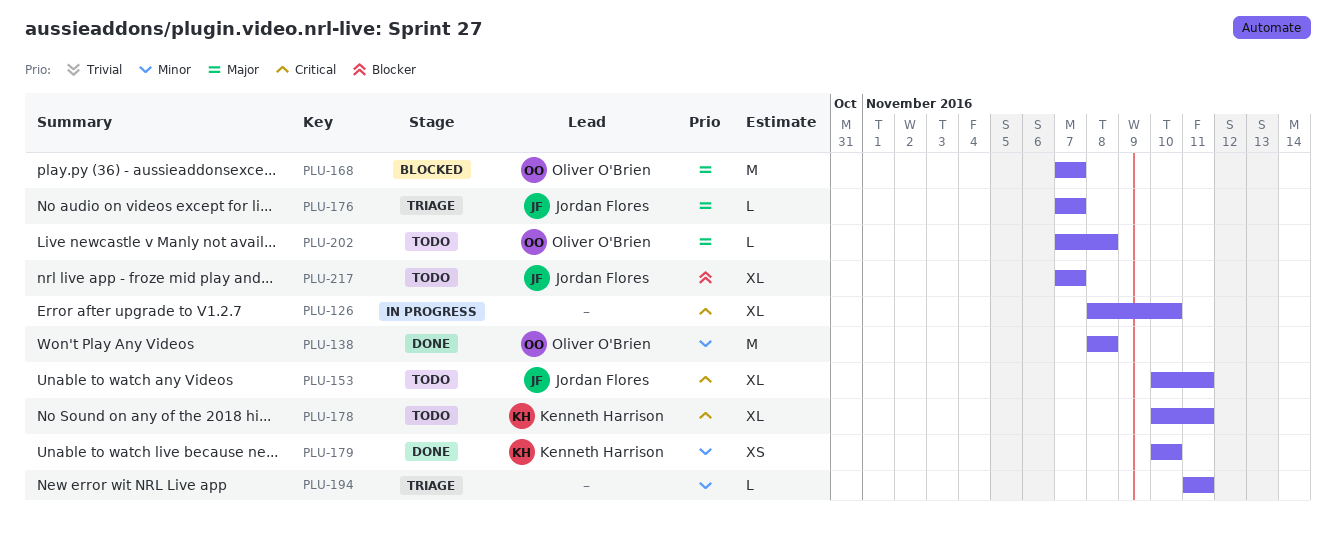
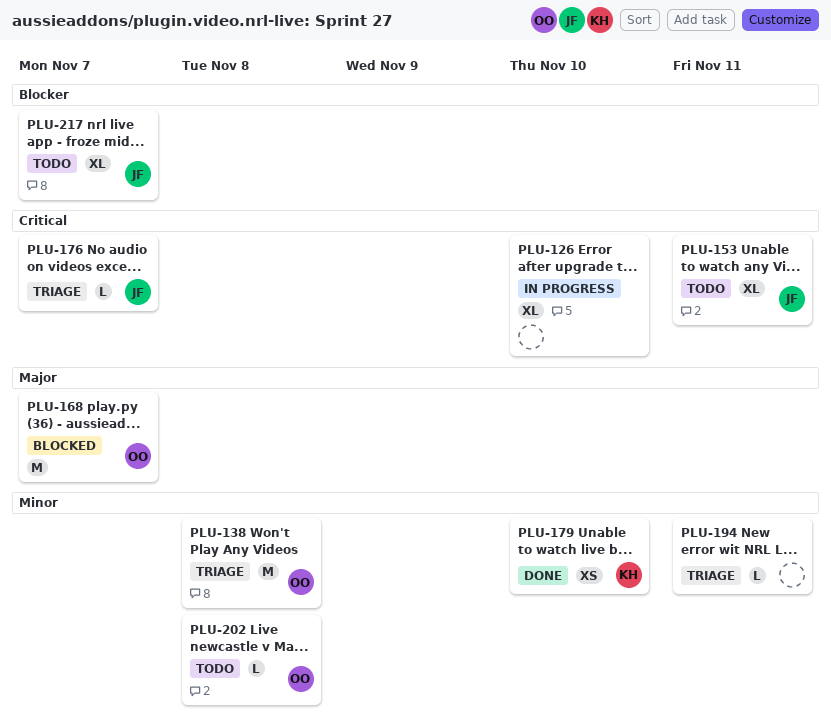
PLU-138, status: Done -> Triage
PLU-176, priority: Major -> Critical
PLU-178: present -> none
PLU-202, priority: Major -> Minor

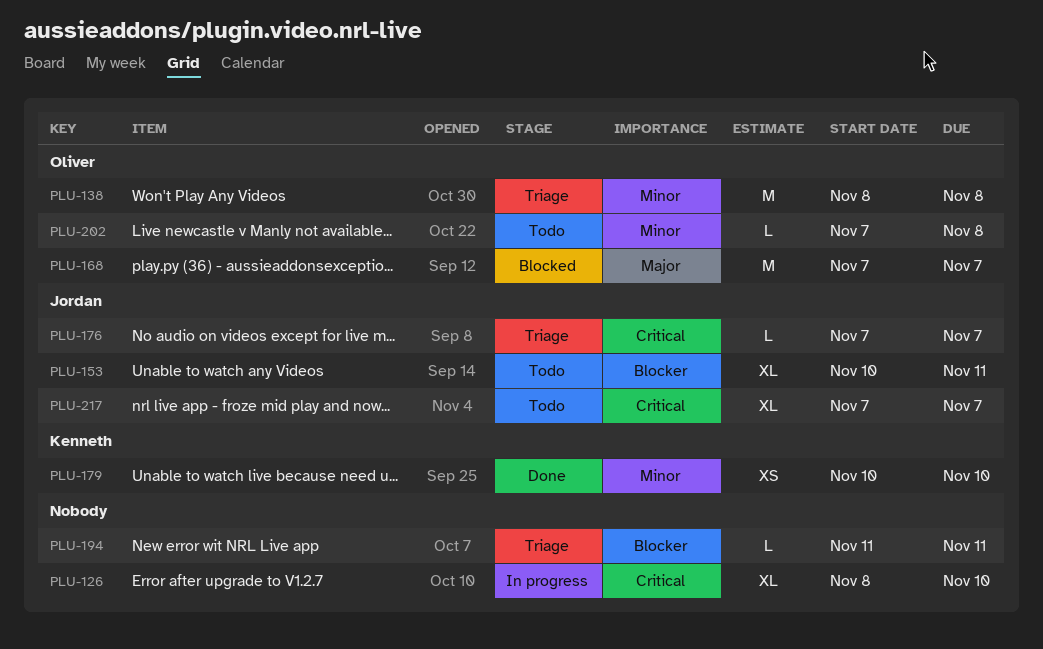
PLU-153, priority: Critical -> Blocker
PLU-194, priority: Minor -> Blocker
PLU-217, priority: Blocker -> Critical

